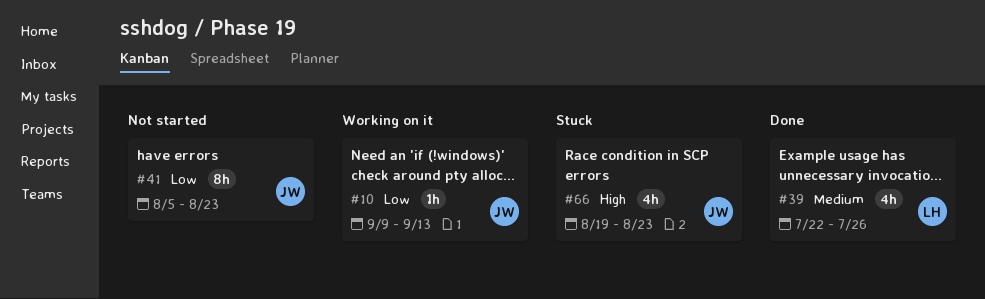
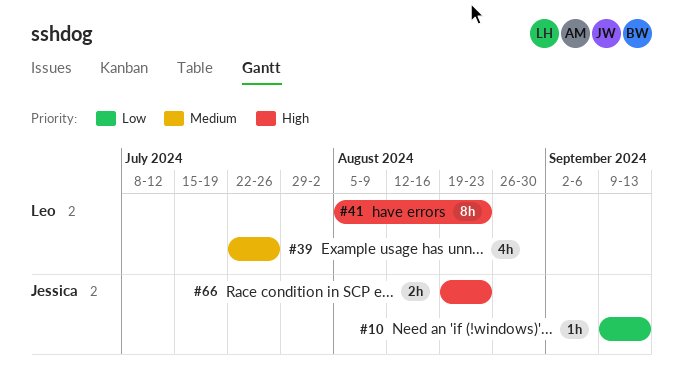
#41, owner: Jessica -> Leo
#41, priority: Low -> High
#66, estimate: 4h -> 2h

